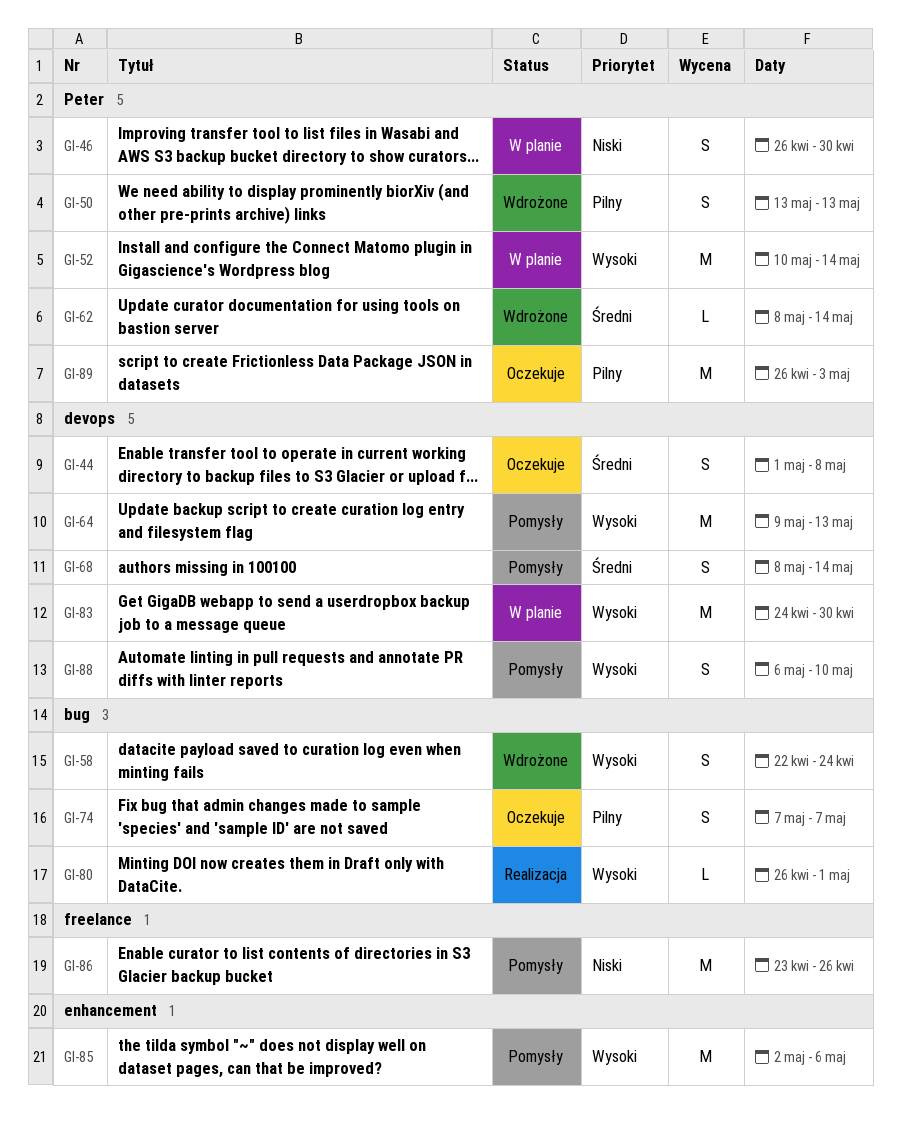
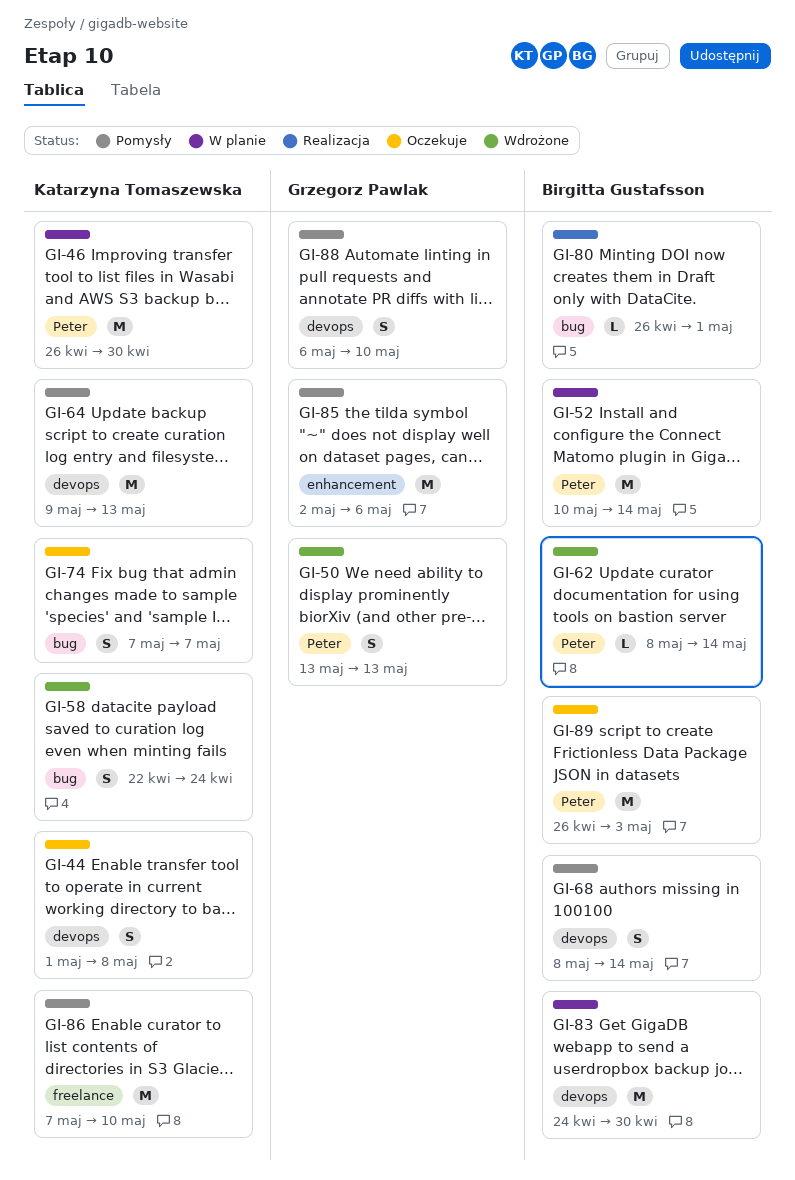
GI-46, estimate: S -> M
GI-86, start: Apr 23 -> May 7
GI-86, due: Apr 26 -> May 10

